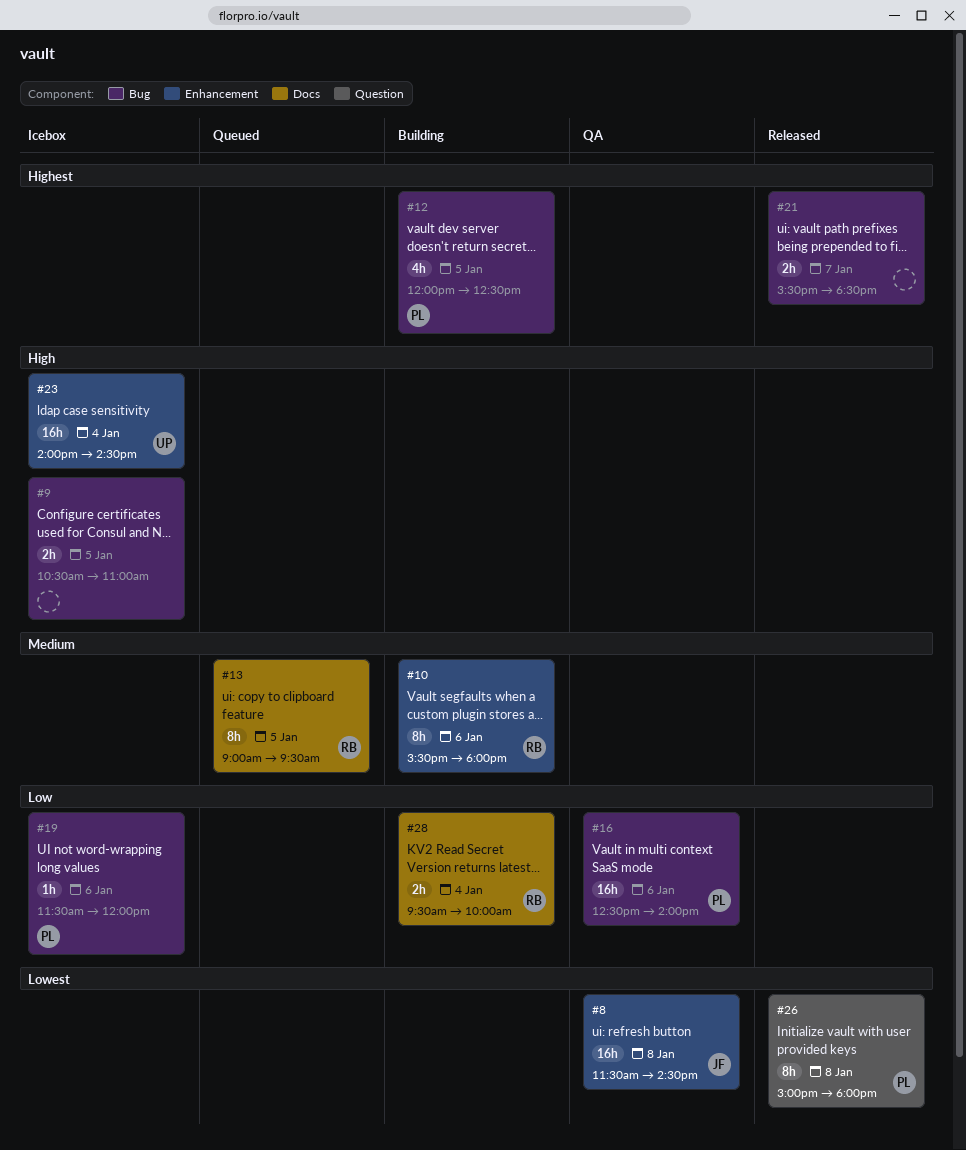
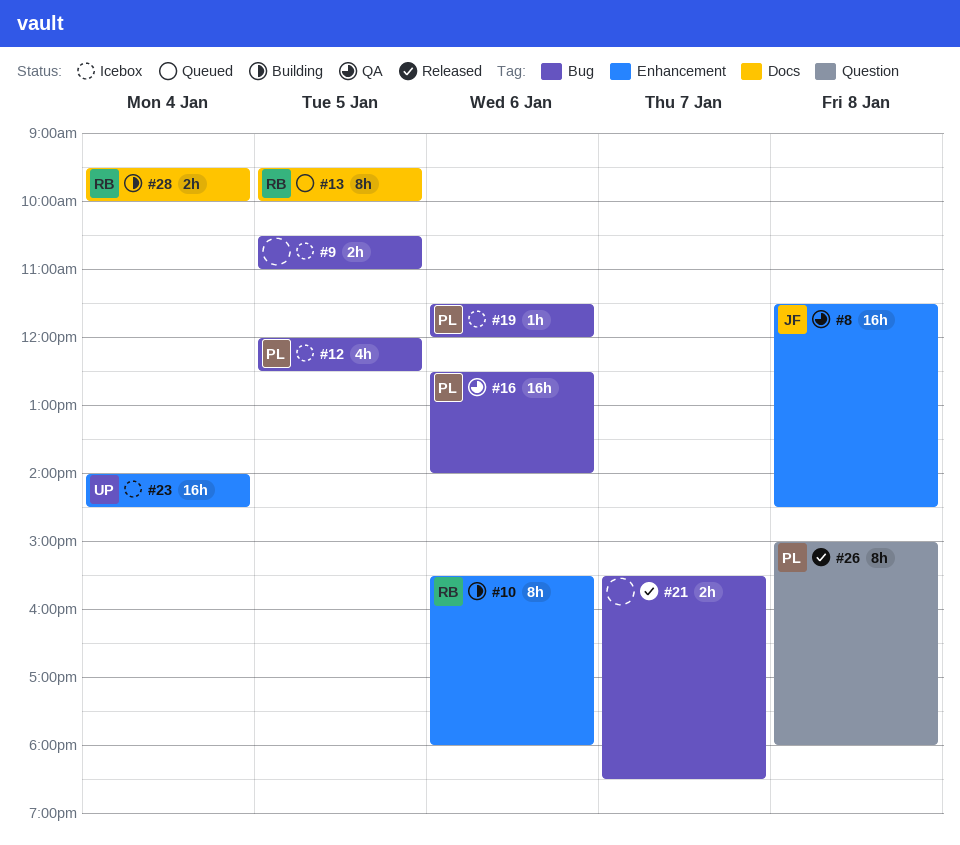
#12, status: Building -> Icebox
#13, begins: 09:00 -> 09:30
#13, ends: 09:30 -> 10:00

